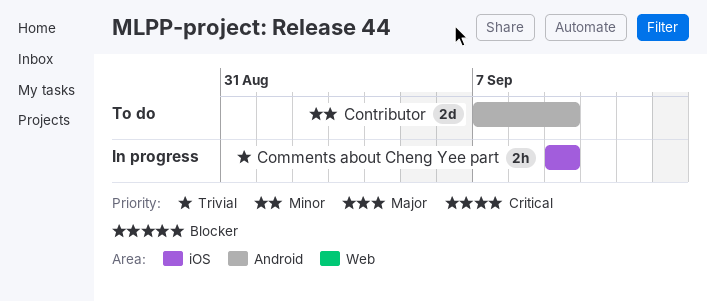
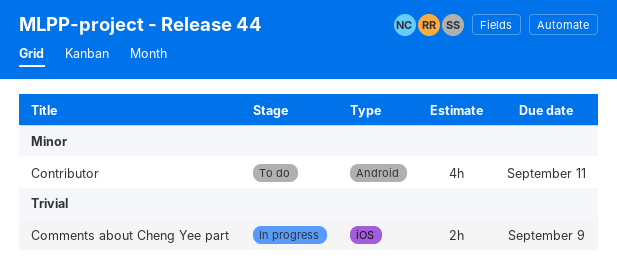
Contributor, estimate: 2d -> 4h
Contributor, due: Sep 9 -> Sep 11

